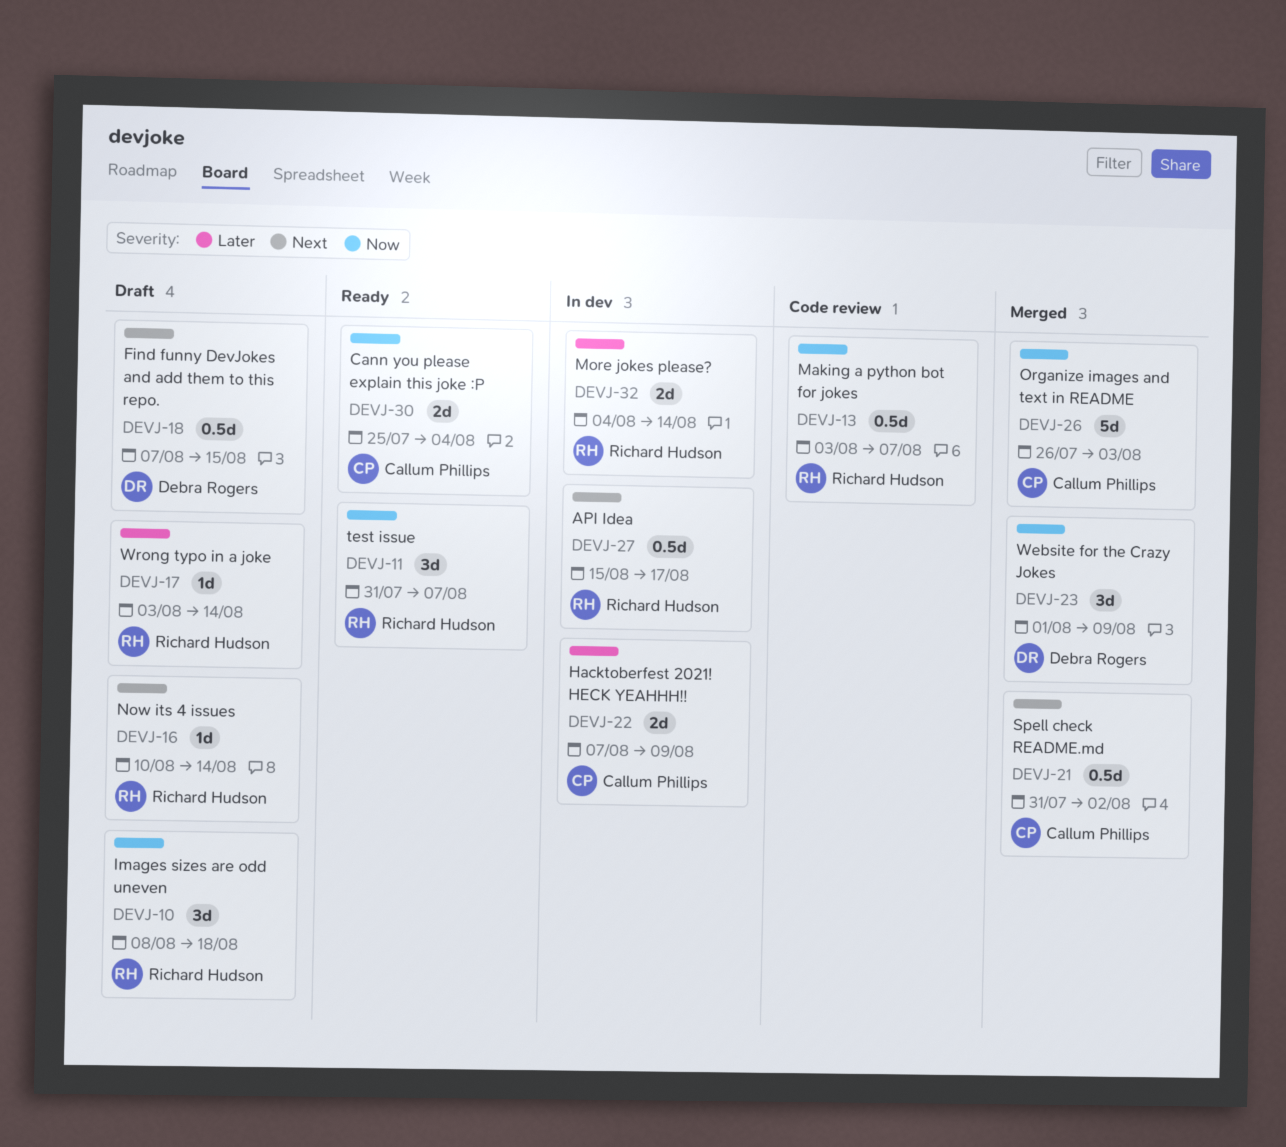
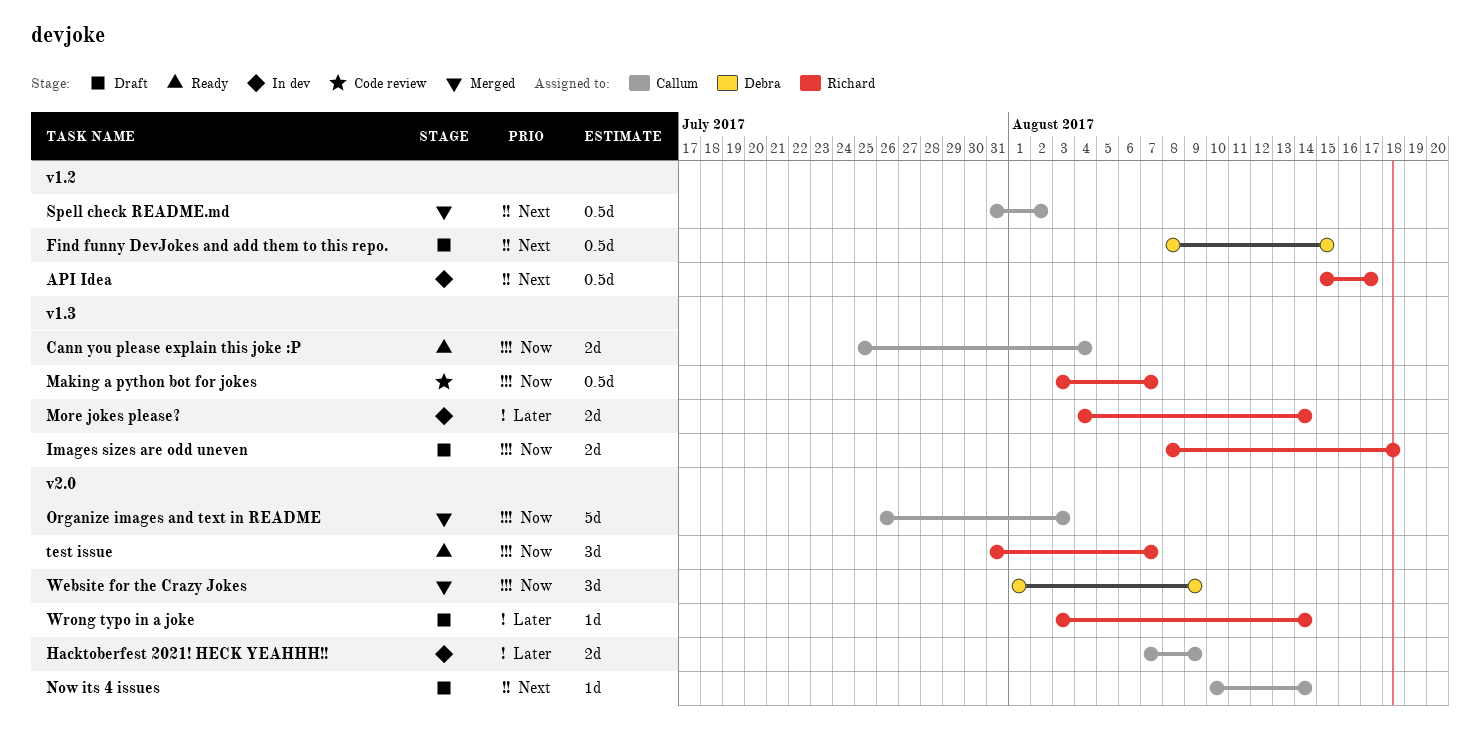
Find funny DevJokes and add them to this repo., start: Aug 7 -> Aug 8
Images sizes are odd uneven, estimate: 3d -> 2d
Now its 4 issues, owner: Richard Hudson -> Callum Phillips

